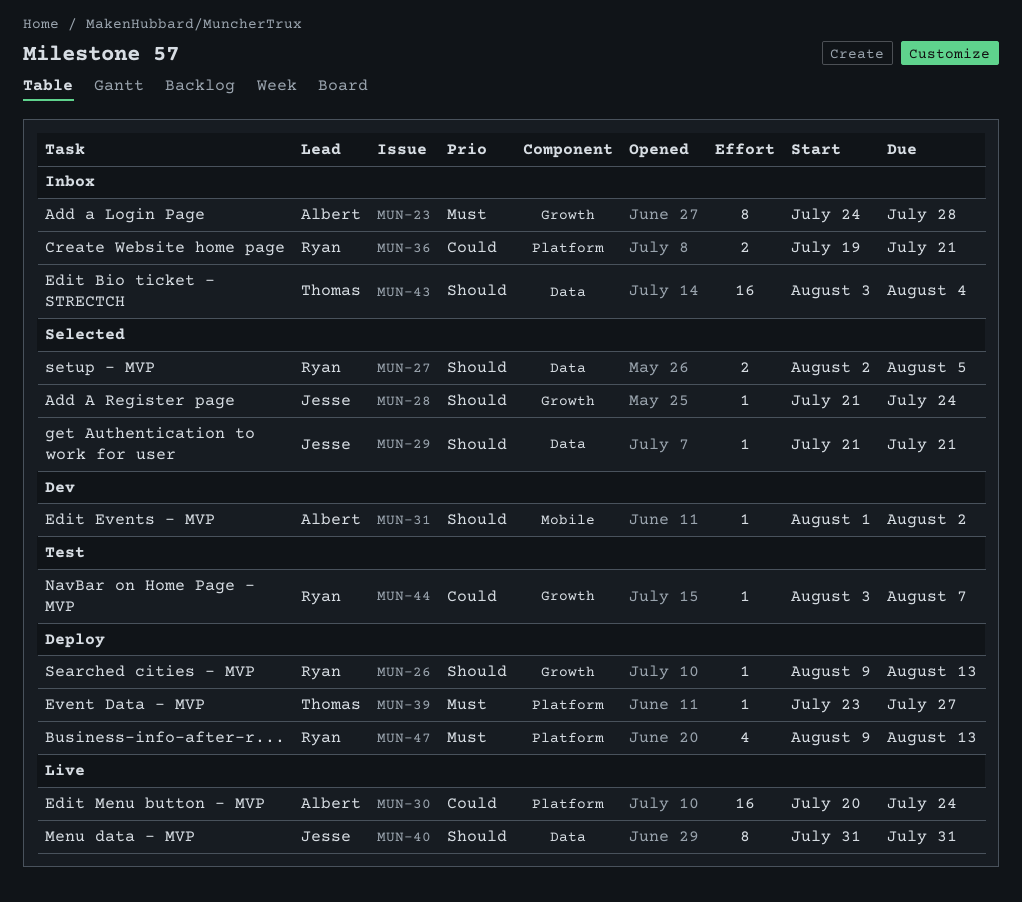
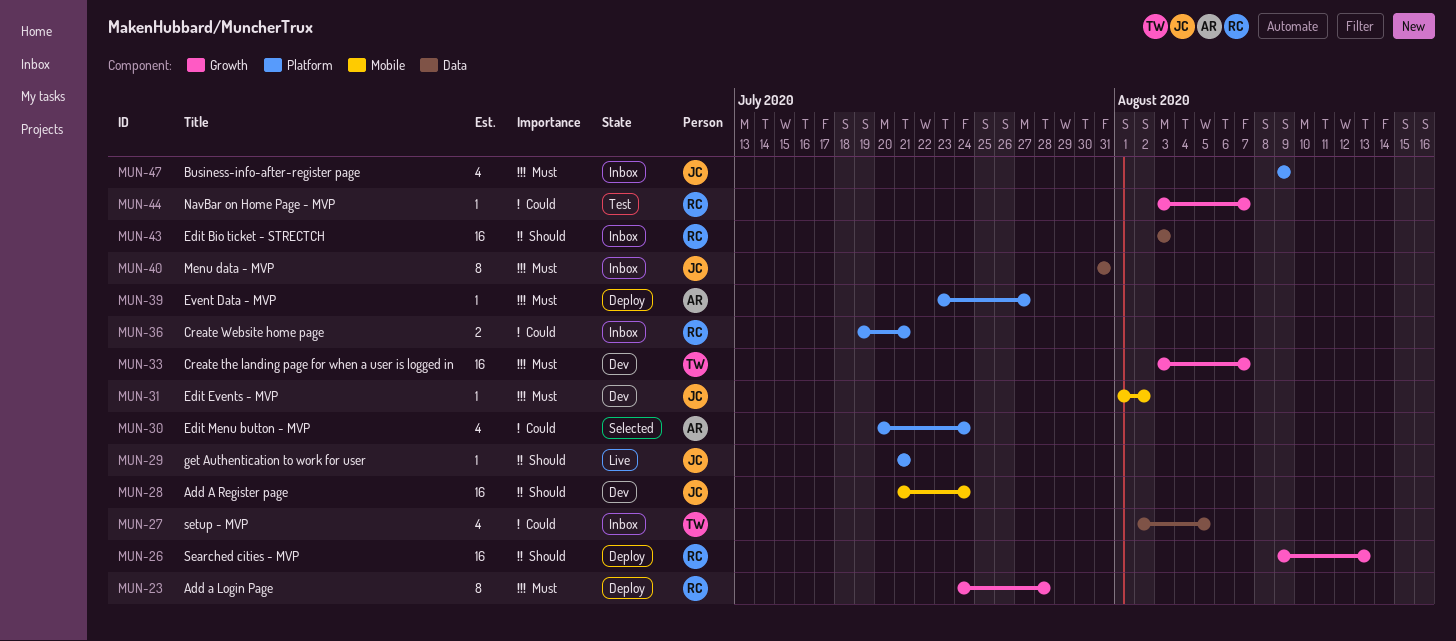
MUN-23, status: Inbox -> Deploy
MUN-23, owner: Albert -> Ryan
MUN-26, estimate: 1 -> 16
MUN-27, status: Selected -> Inbox
MUN-27, owner: Ryan -> Thomas
MUN-27, priority: Should -> Could
MUN-27, estimate: 2 -> 4
MUN-28, status: Selected -> Dev
MUN-28, label: Growth -> Mobile
MUN-28, estimate: 1 -> 16
MUN-29, status: Selected -> Live
MUN-29, label: Data -> Platform
MUN-30, status: Live -> Selected
MUN-30, estimate: 16 -> 4
MUN-31, owner: Albert -> Jesse
MUN-31, priority: Should -> Must
MUN-33: none -> present
MUN-39, owner: Thomas -> Albert
MUN-40, status: Live -> Inbox
MUN-40, priority: Should -> Must
MUN-43, owner: Thomas -> Ryan
MUN-43, due: Aug 4 -> Aug 3
MUN-47, status: Deploy -> Inbox
MUN-47, owner: Ryan -> Jesse
MUN-47, due: Aug 13 -> Aug 9

